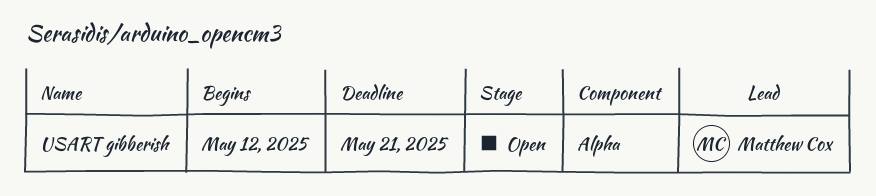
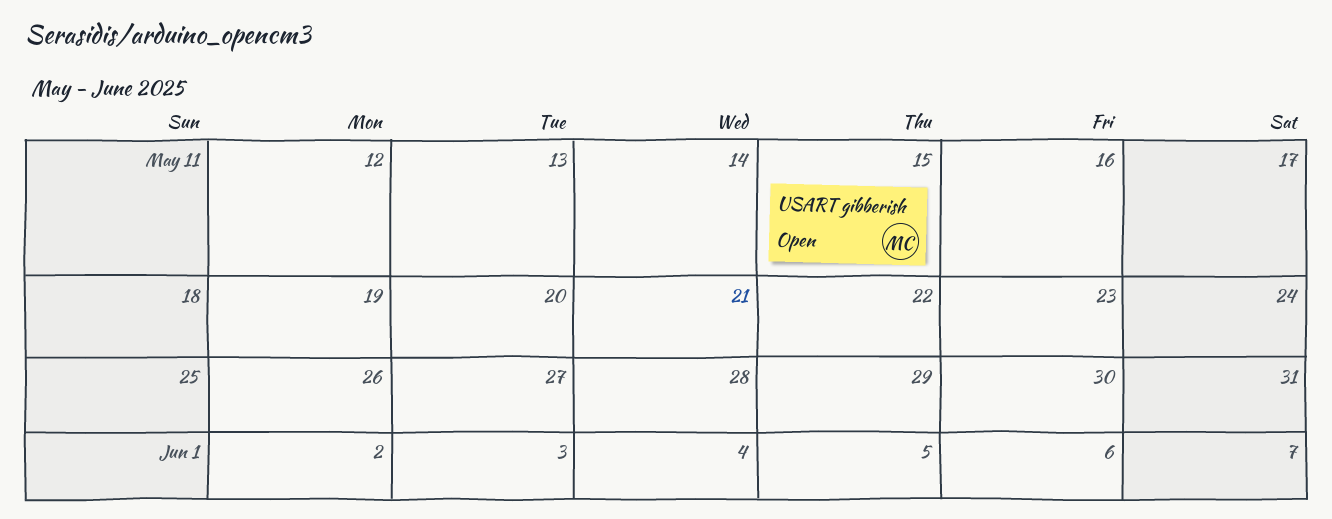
USART gibberish, due: May 21 -> May 15

